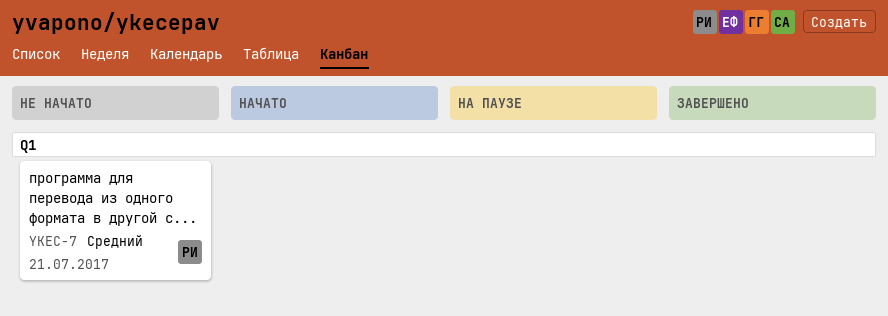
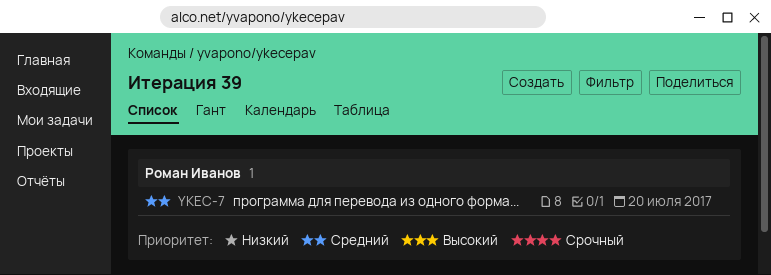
YKEC-7, due: Jul 21 -> Jul 20

